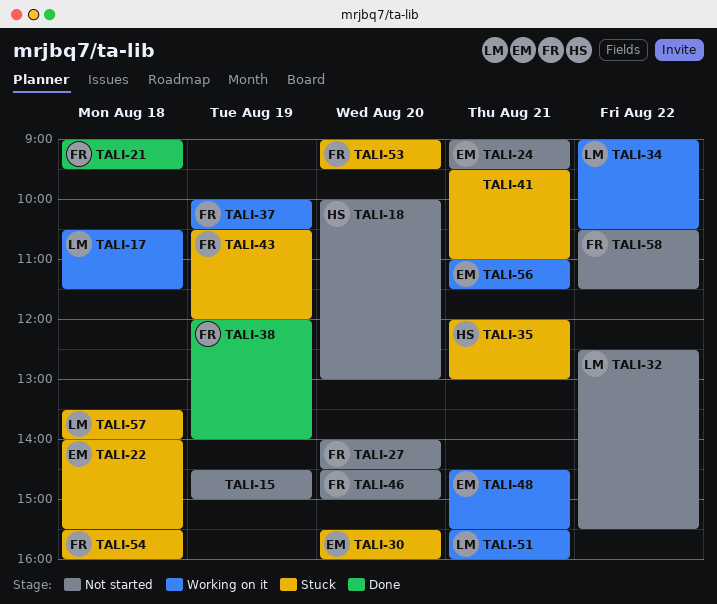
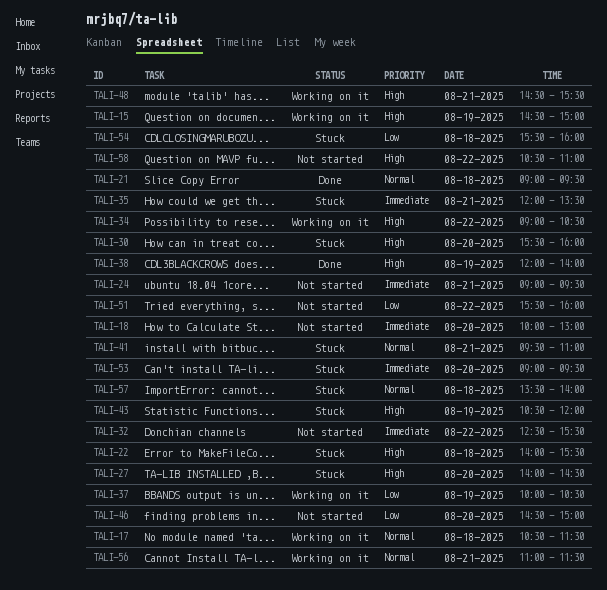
TALI-15, status: Not started -> Working on it
TALI-27, status: Not started -> Stuck
TALI-35, ends: 13:00 -> 13:30
TALI-51, status: Working on it -> Not started
TALI-51, day: Aug 21 -> Aug 22
TALI-58, ends: 11:30 -> 11:00

